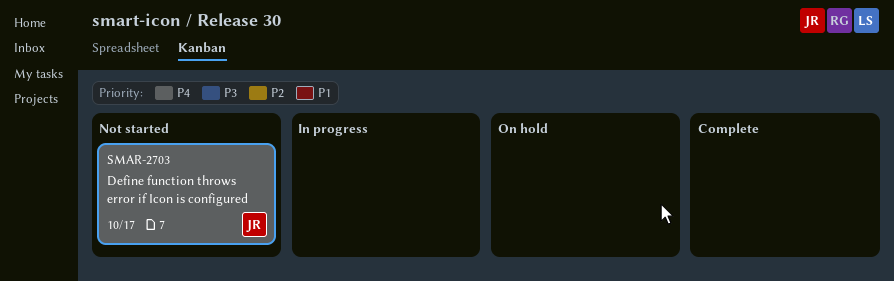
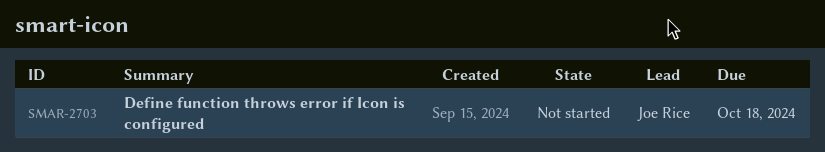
SMAR-2703, due: Oct 17 -> Oct 18

